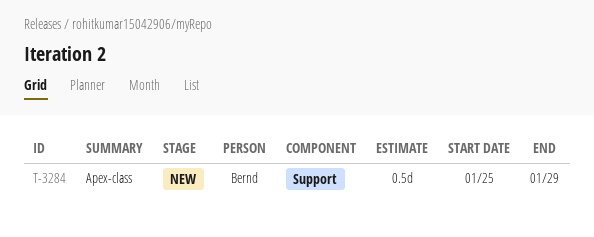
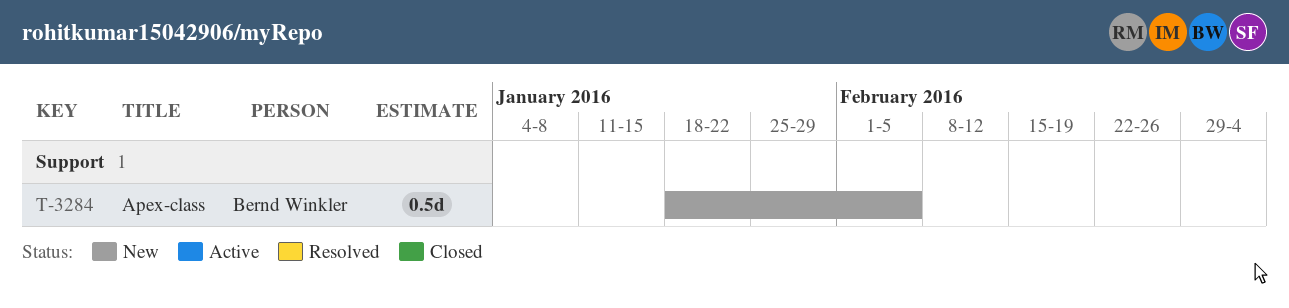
T-3284, start: Jan 25 -> Jan 18
T-3284, due: Jan 29 -> Feb 5

